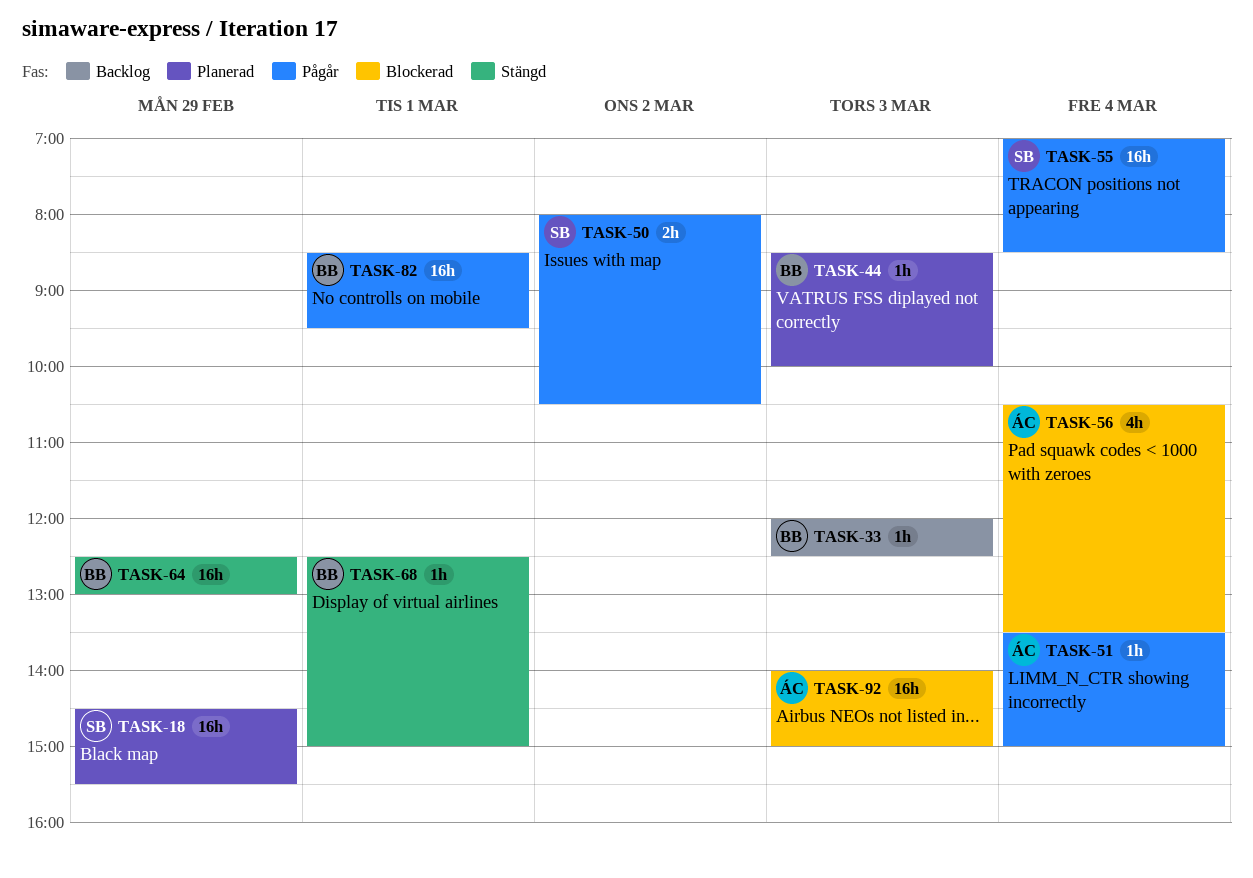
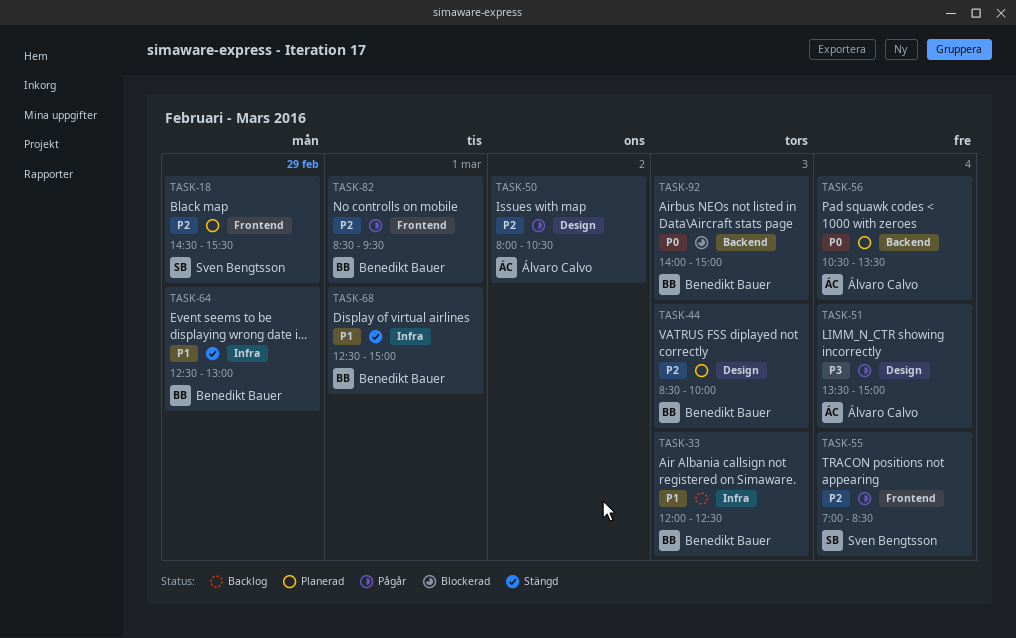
TASK-50, owner: Sven Bengtsson -> Álvaro Calvo
TASK-56, status: Blockerad -> Planerad
TASK-92, owner: Álvaro Calvo -> Benedikt Bauer

